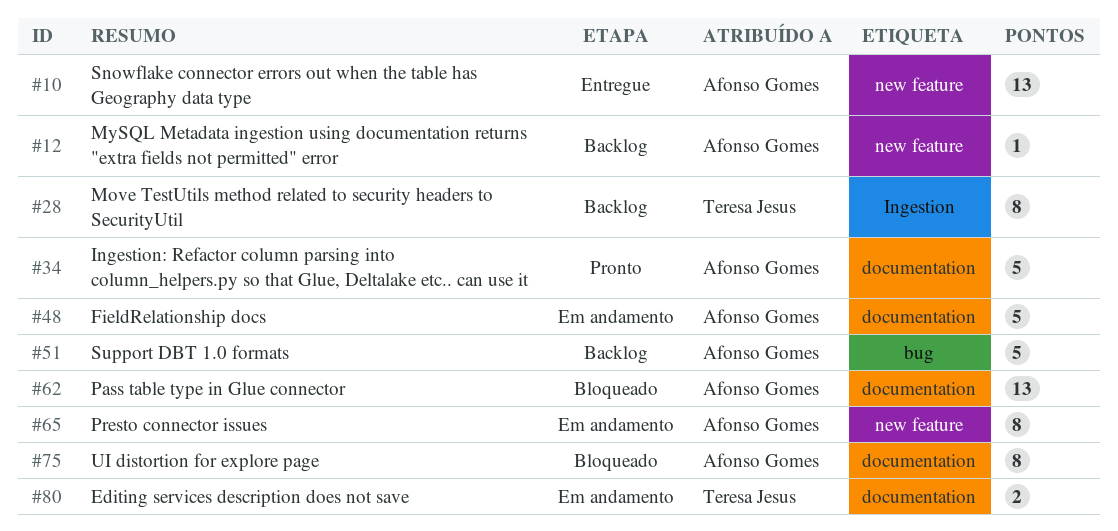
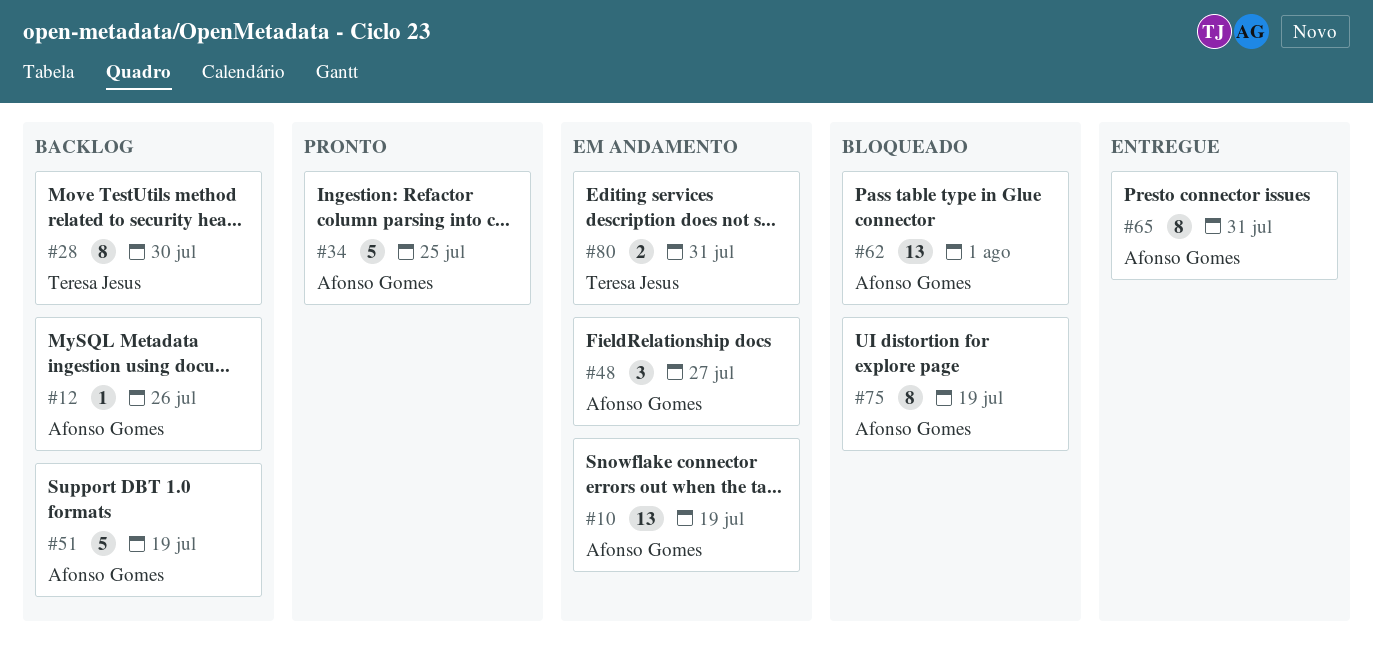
#10, status: Entregue -> Em andamento
#48, estimate: 5 -> 3
#65, status: Em andamento -> Entregue

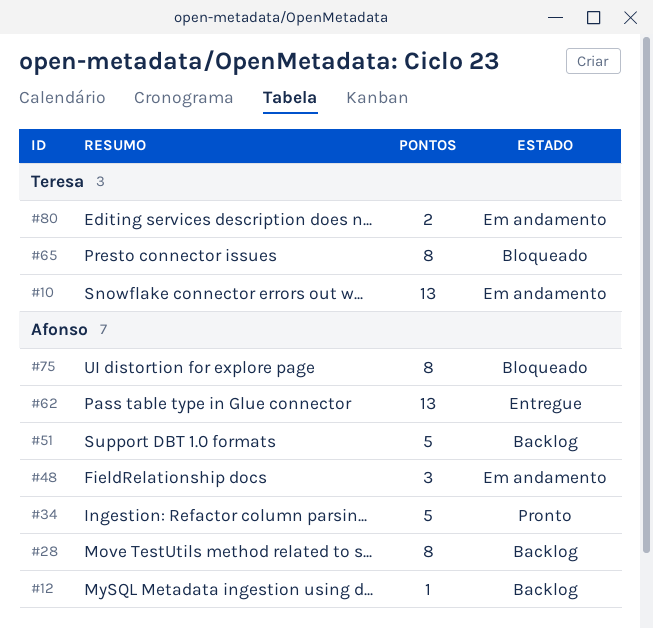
#10, owner: Afonso Gomes -> Teresa Jesus
#28, owner: Teresa Jesus -> Afonso Gomes
#62, status: Bloqueado -> Entregue
#65, status: Entregue -> Bloqueado
#65, owner: Afonso Gomes -> Teresa Jesus

